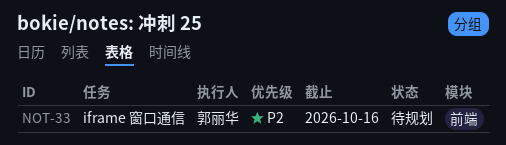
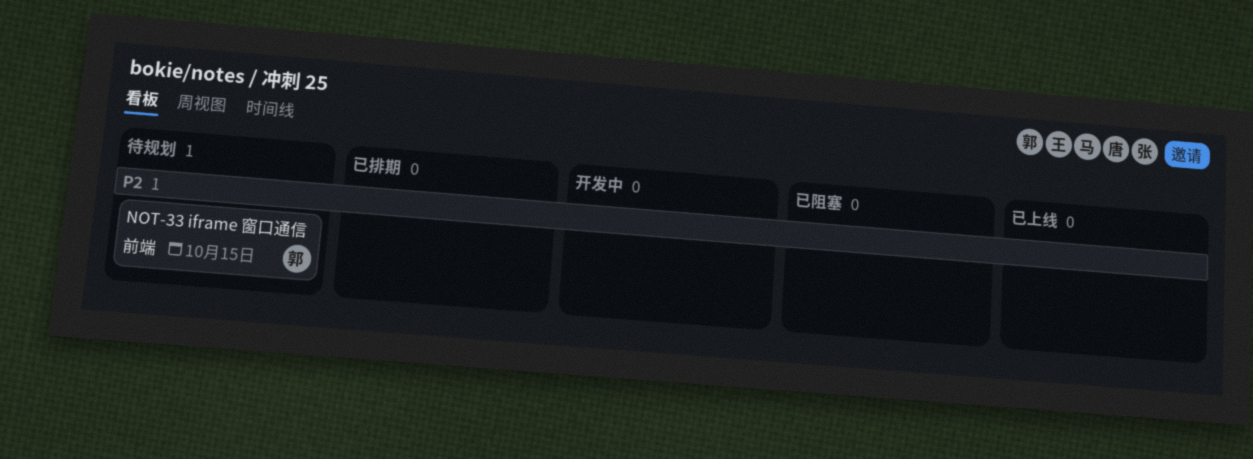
NOT-33, due: Oct 16 -> Oct 15

